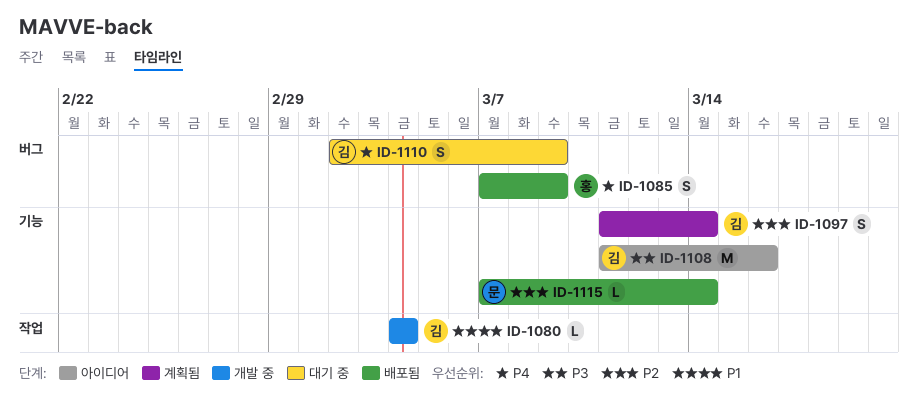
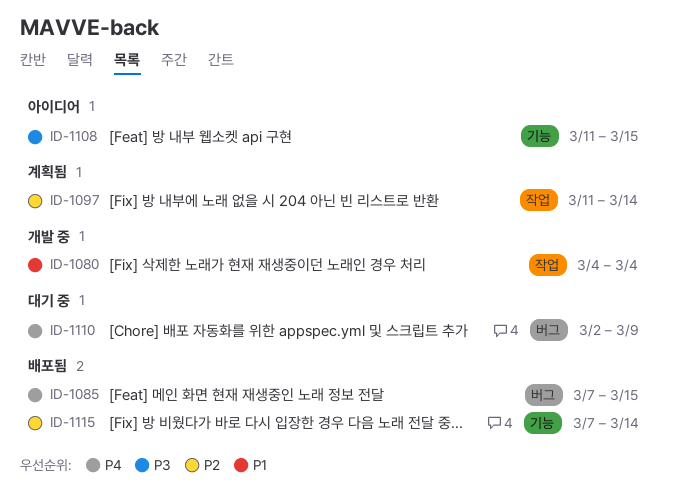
ID-1085, due: Mar 9 -> Mar 15
ID-1097, label: 기능 -> 작업
ID-1108, due: Mar 16 -> Mar 15

